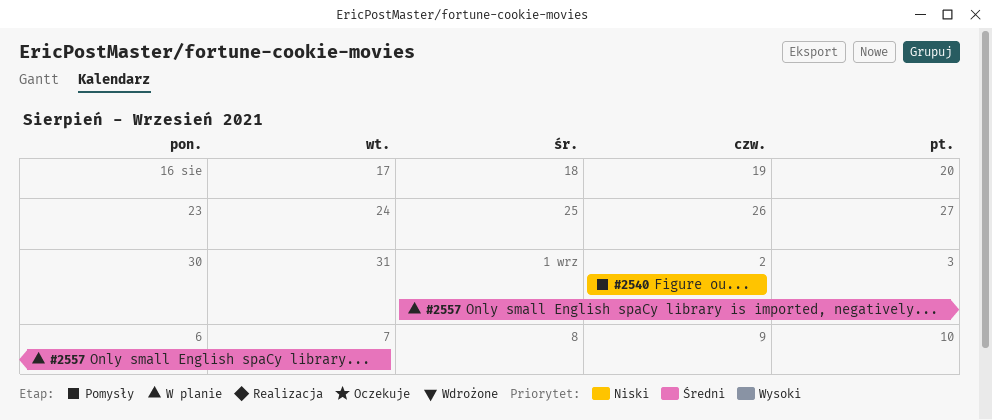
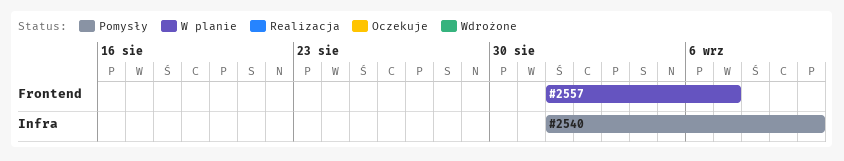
#2540, start: Sep 2 -> Sep 1
#2540, due: Sep 2 -> Sep 10

